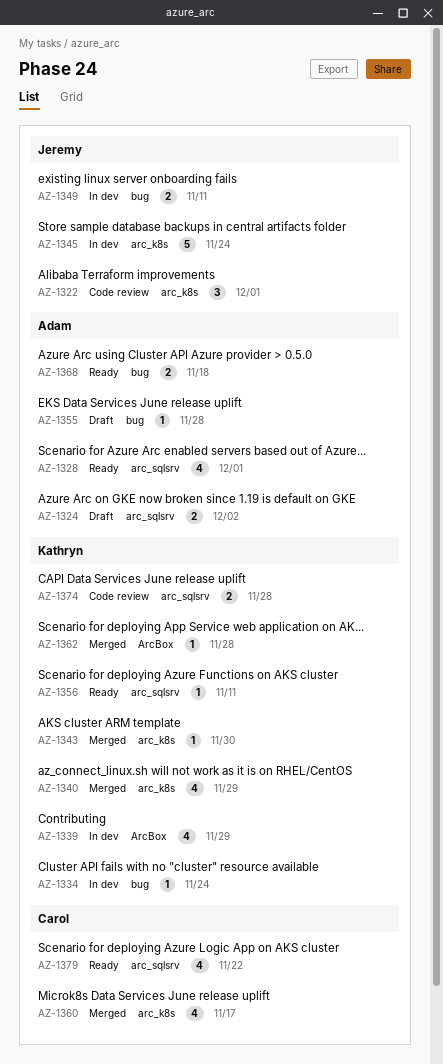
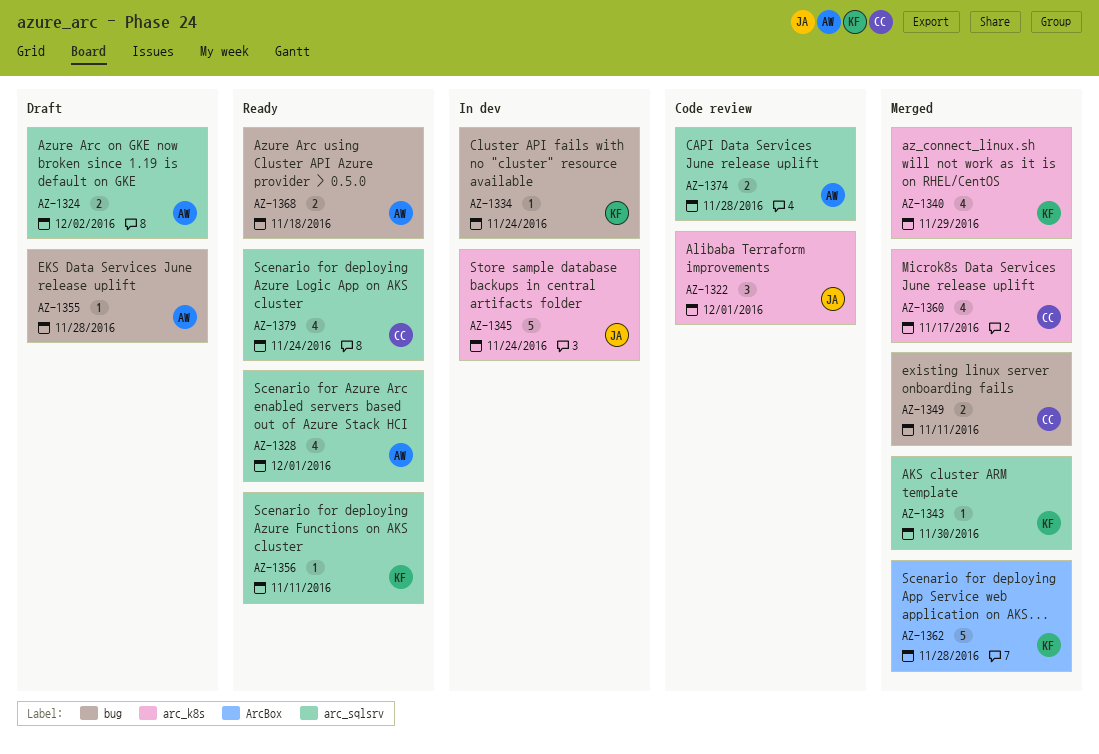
AZ-1339: present -> none
AZ-1343, label: arc_k8s -> arc_sqlsrv
AZ-1349, status: In dev -> Merged
AZ-1349, owner: Jeremy -> Carol
AZ-1362, estimate: 1 -> 5
AZ-1374, owner: Kathryn -> Adam
AZ-1379, due: Nov 22 -> Nov 24

